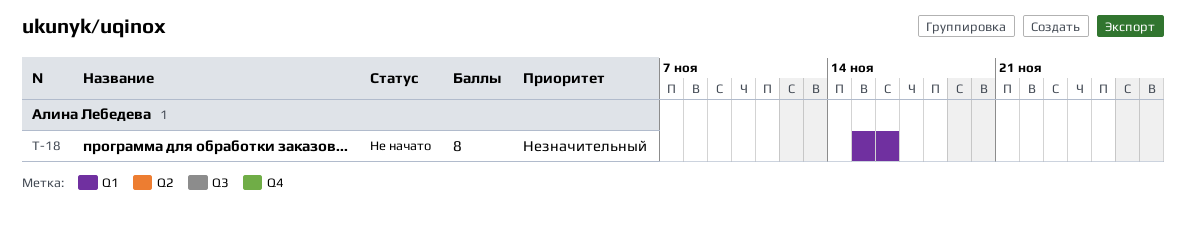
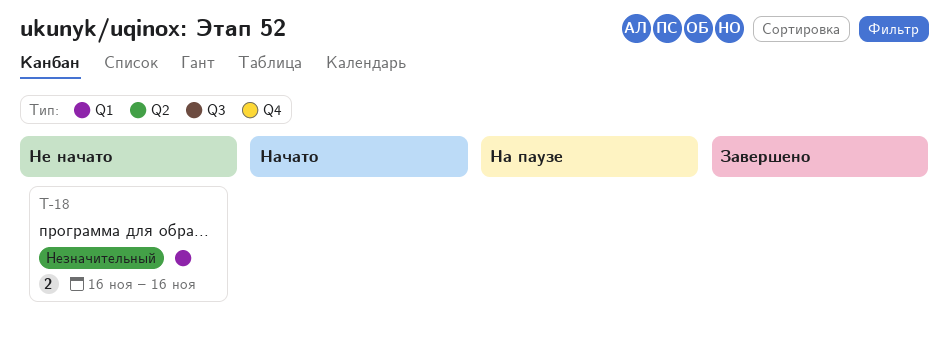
T-18, estimate: 8 -> 2
T-18, start: Nov 15 -> Nov 16

